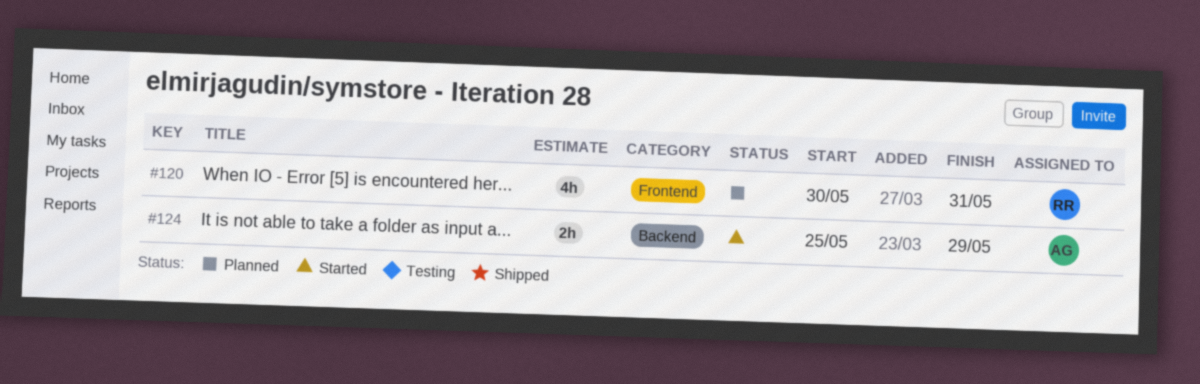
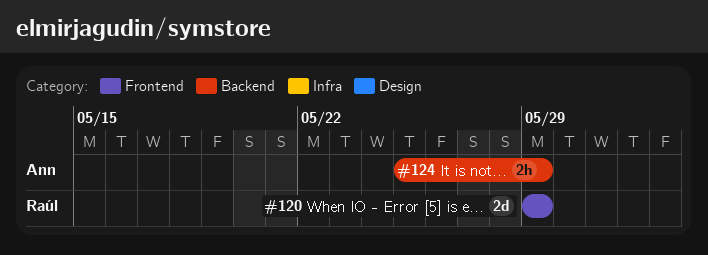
#120, estimate: 4h -> 2d
#120, start: May 30 -> May 29
#120, due: May 31 -> May 29

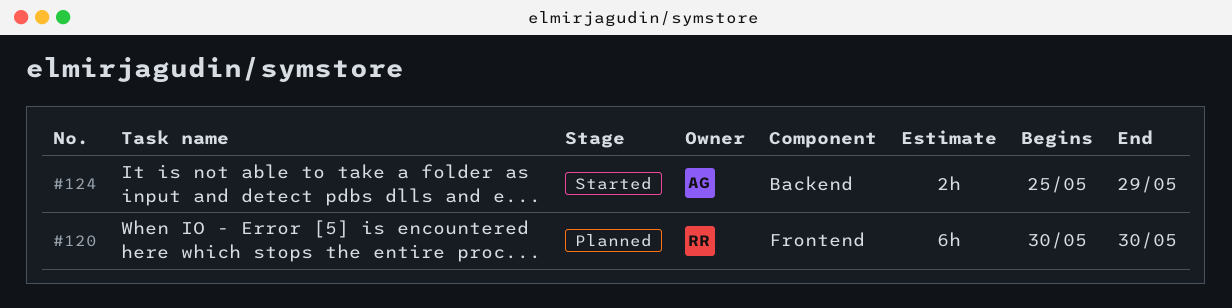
#120, estimate: 2d -> 6h
#120, start: May 29 -> May 30
#120, due: May 29 -> May 30

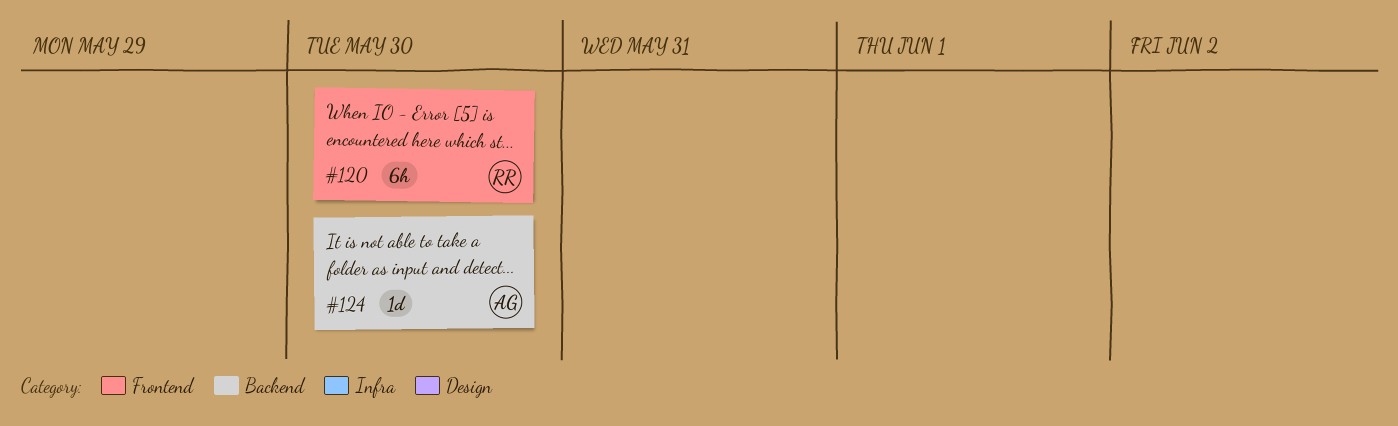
#124, estimate: 2h -> 1d
#124, due: May 29 -> May 30

